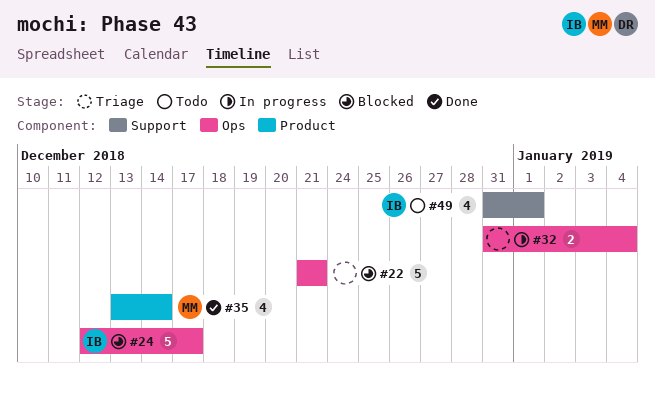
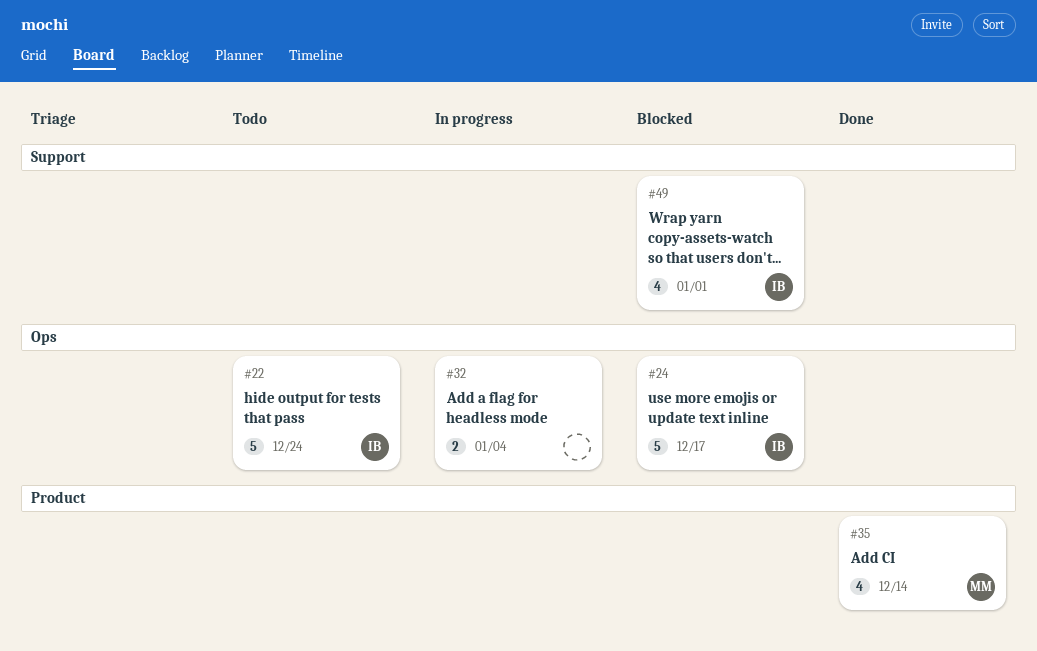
#22, status: Blocked -> Todo
#22, owner: none -> IB
#22, due: Dec 21 -> Dec 24
#49, status: Todo -> Blocked

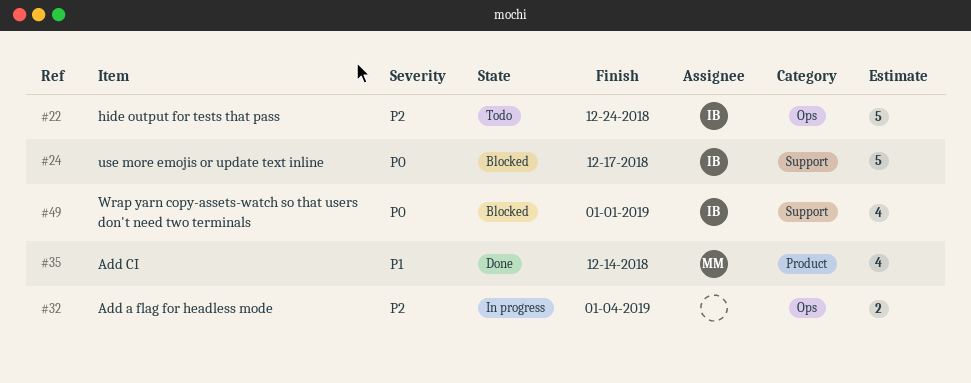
#24, label: Ops -> Support

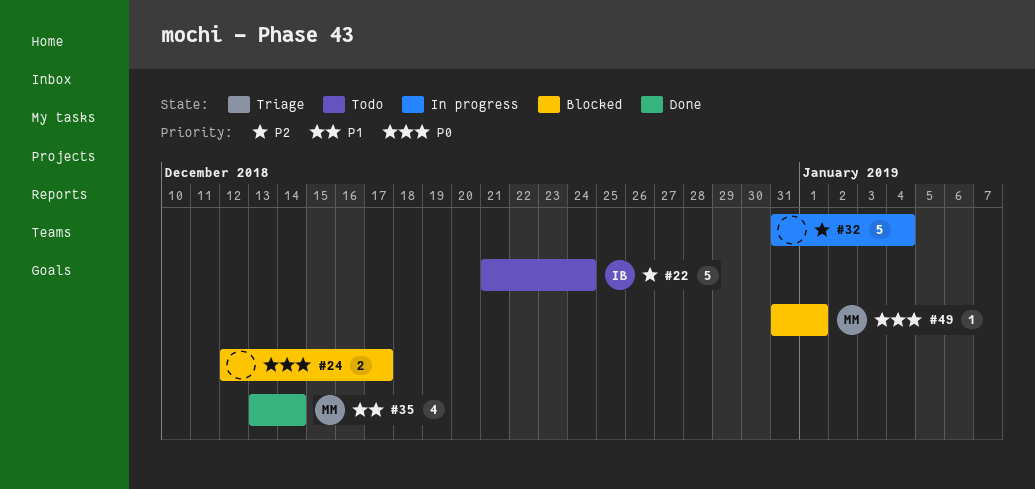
#24, owner: IB -> none
#24, estimate: 5 -> 2
#32, estimate: 2 -> 5
#49, owner: IB -> MM
#49, estimate: 4 -> 1

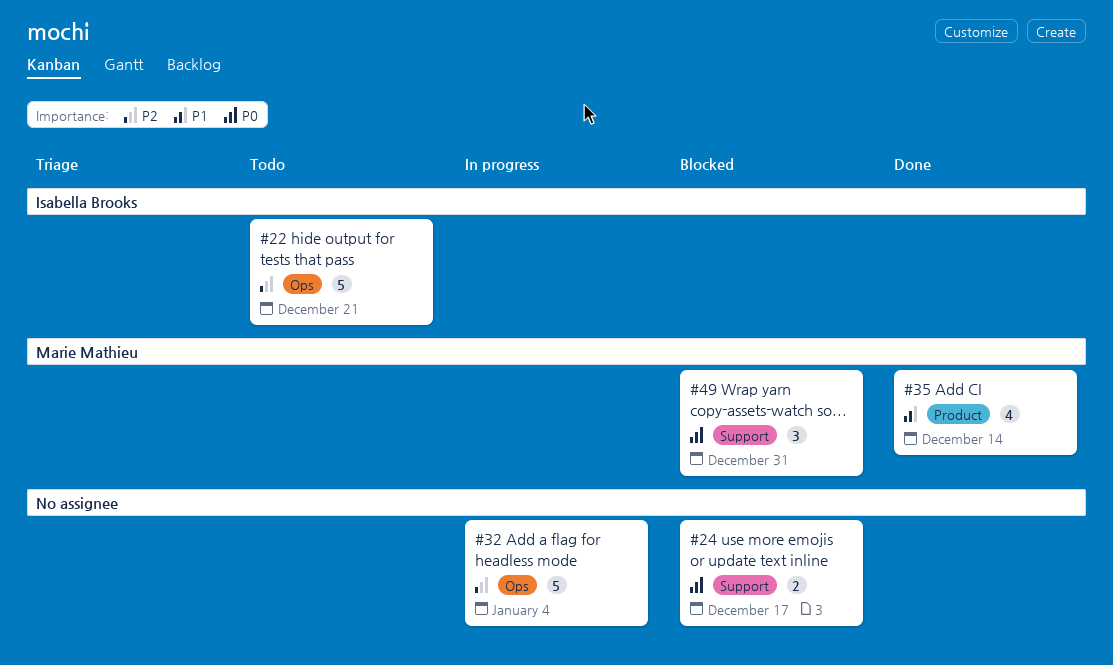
#22, due: Dec 24 -> Dec 21
#49, estimate: 1 -> 3
#49, due: Jan 1 -> Dec 31

